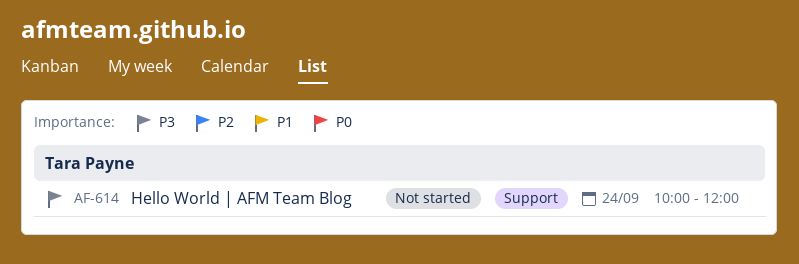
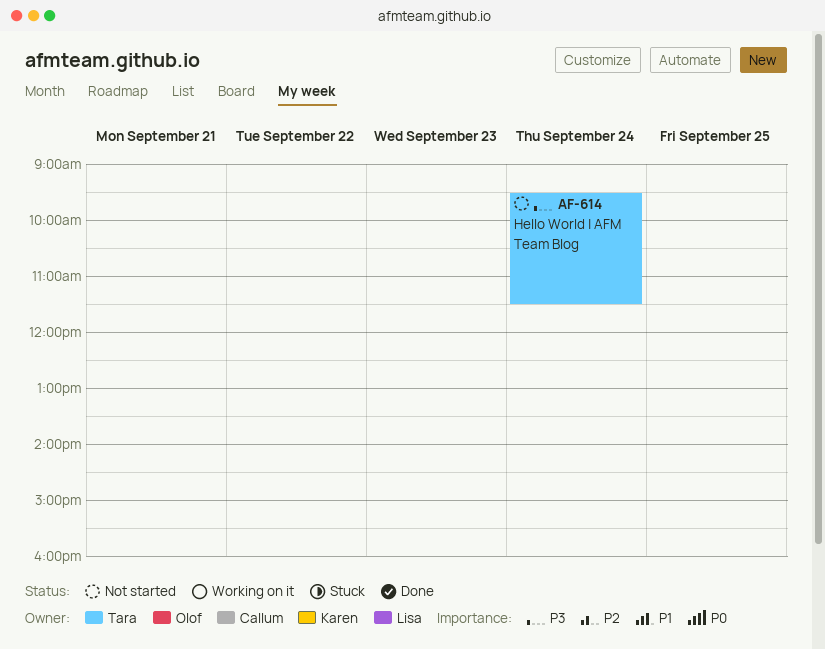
AF-614, begins: 10:00 -> 09:30
AF-614, ends: 12:00 -> 11:30

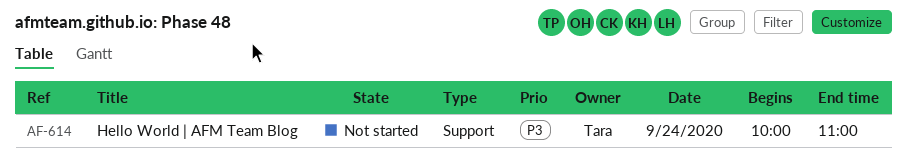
AF-614, begins: 09:30 -> 10:00
AF-614, ends: 11:30 -> 11:00

